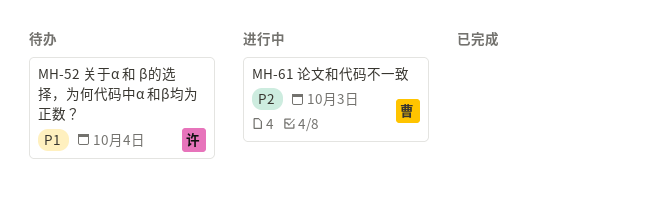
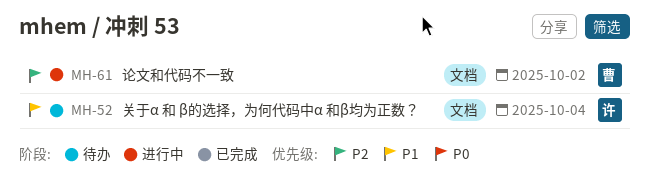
MH-61, due: Oct 3 -> Oct 2

